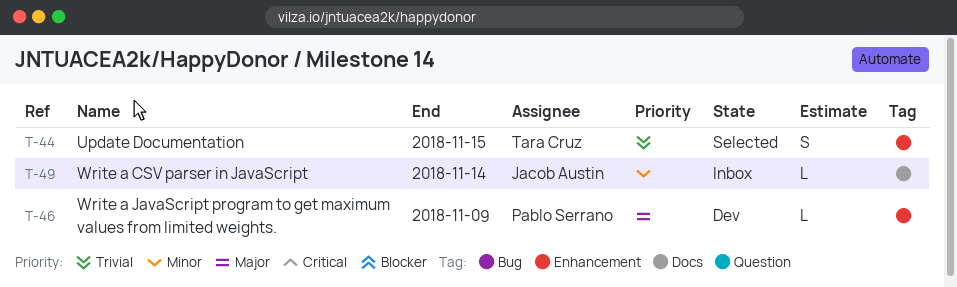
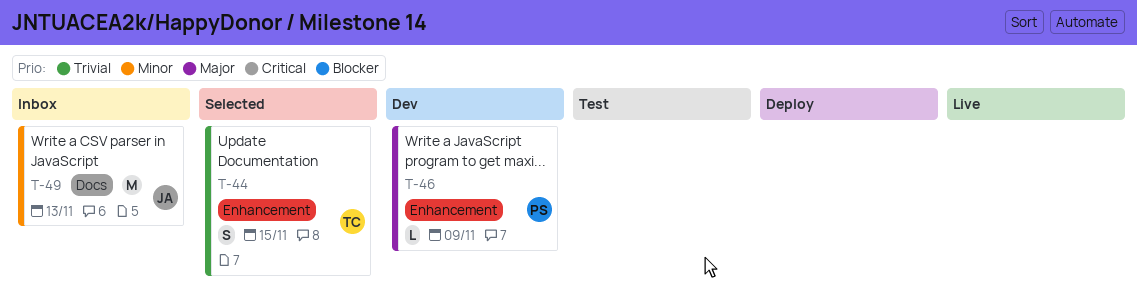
T-49, estimate: L -> M
T-49, due: Nov 14 -> Nov 13

